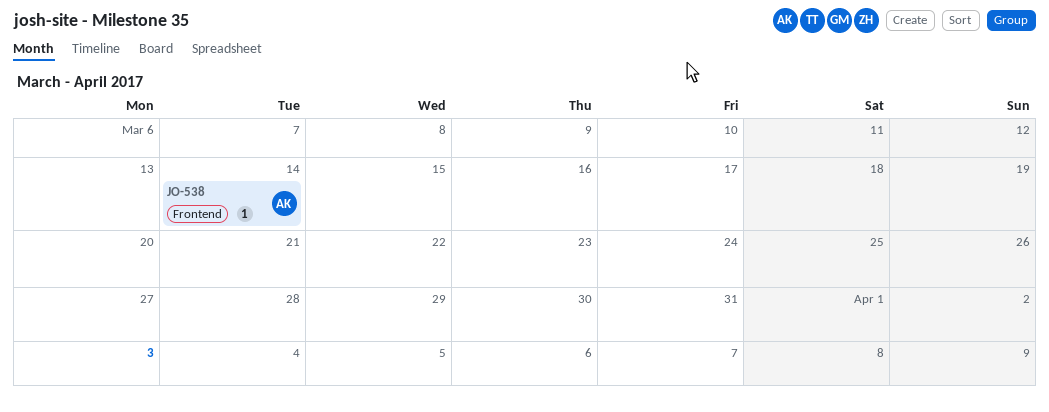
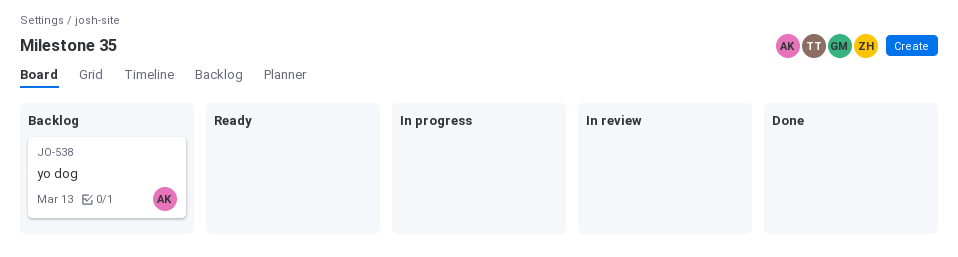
JO-538, due: Mar 14 -> Mar 13

